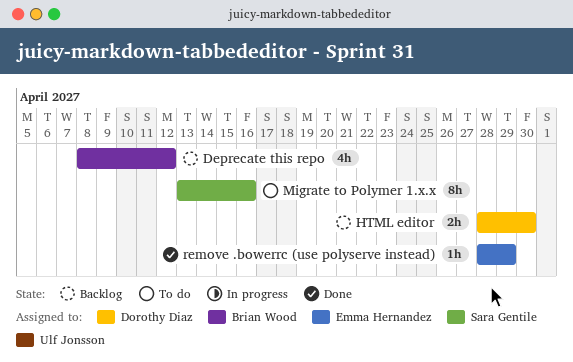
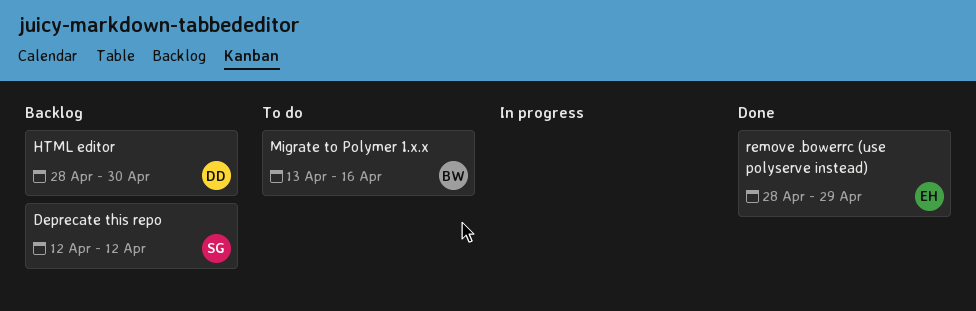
Deprecate this repo, owner: Brian Wood -> Sara Gentile
Deprecate this repo, start: Apr 8 -> Apr 12
Migrate to Polymer 1.x.x, owner: Sara Gentile -> Brian Wood

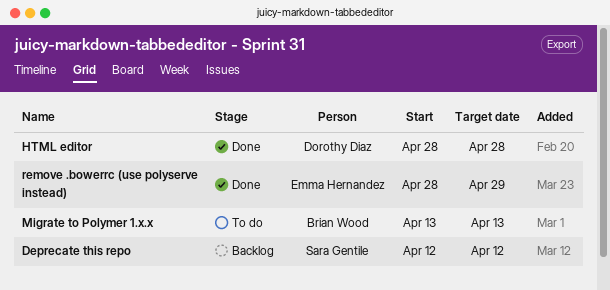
HTML editor, status: Backlog -> Done
HTML editor, due: Apr 30 -> Apr 28
Migrate to Polymer 1.x.x, due: Apr 16 -> Apr 13

